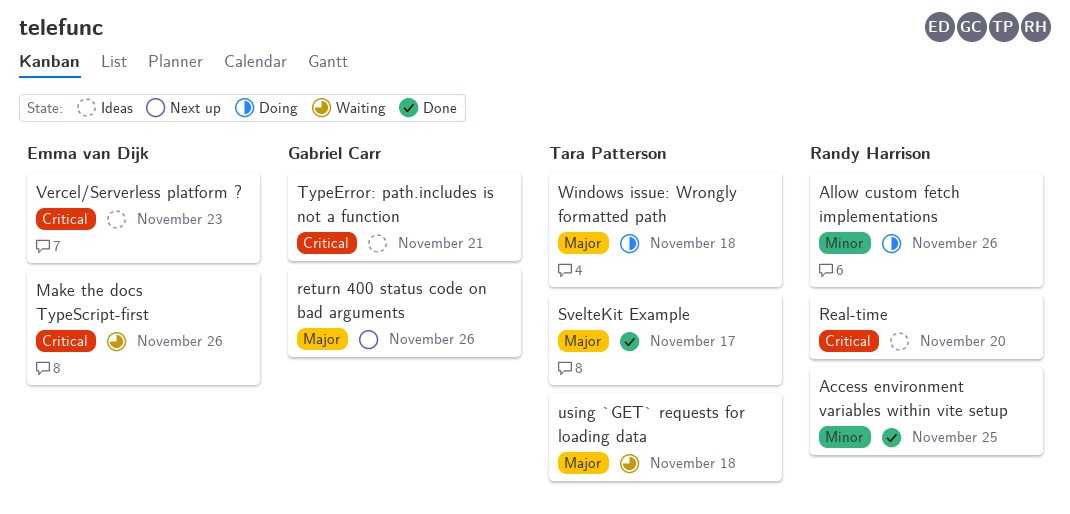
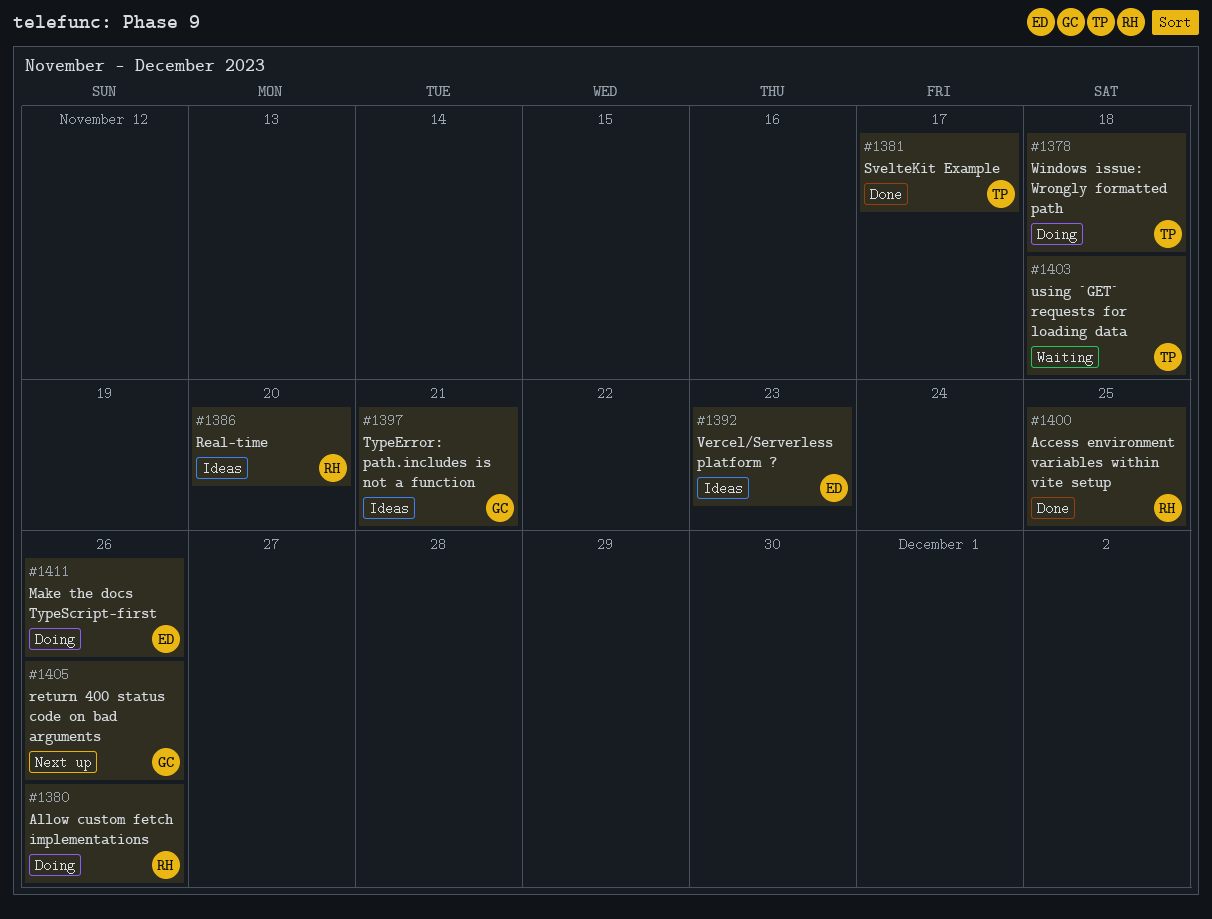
Make the docs TypeScript-first, status: Waiting -> Doing

